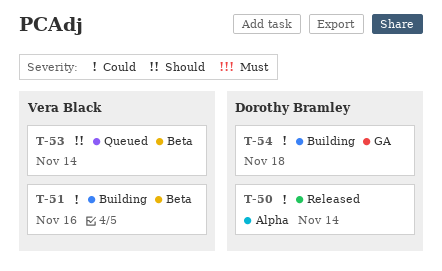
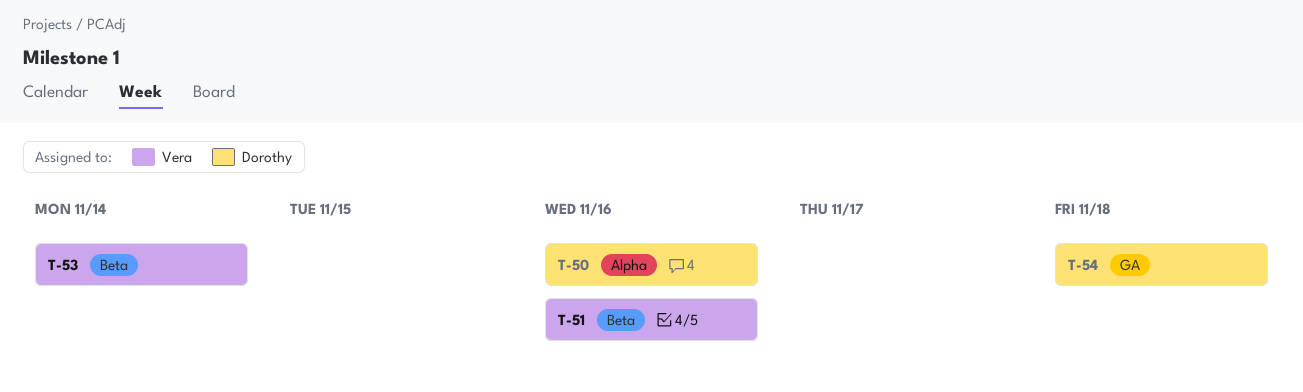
T-50, due: Nov 14 -> Nov 16

